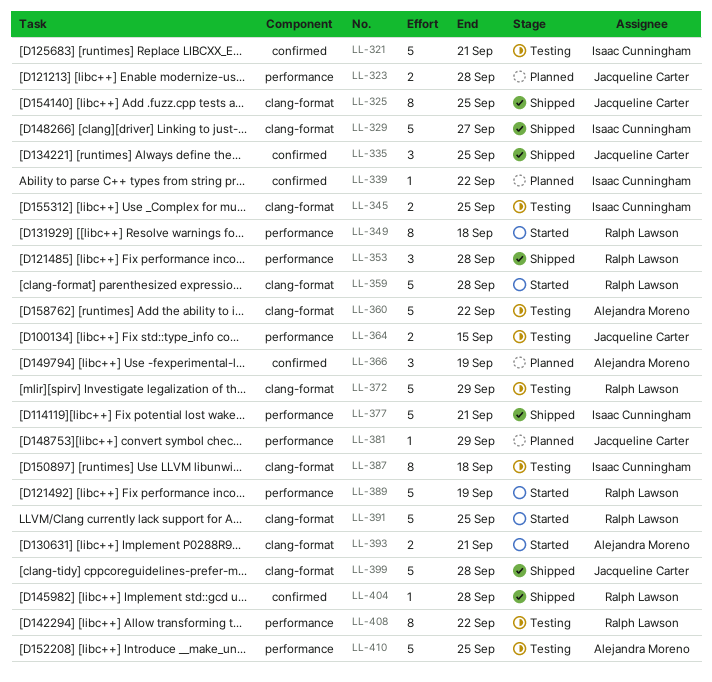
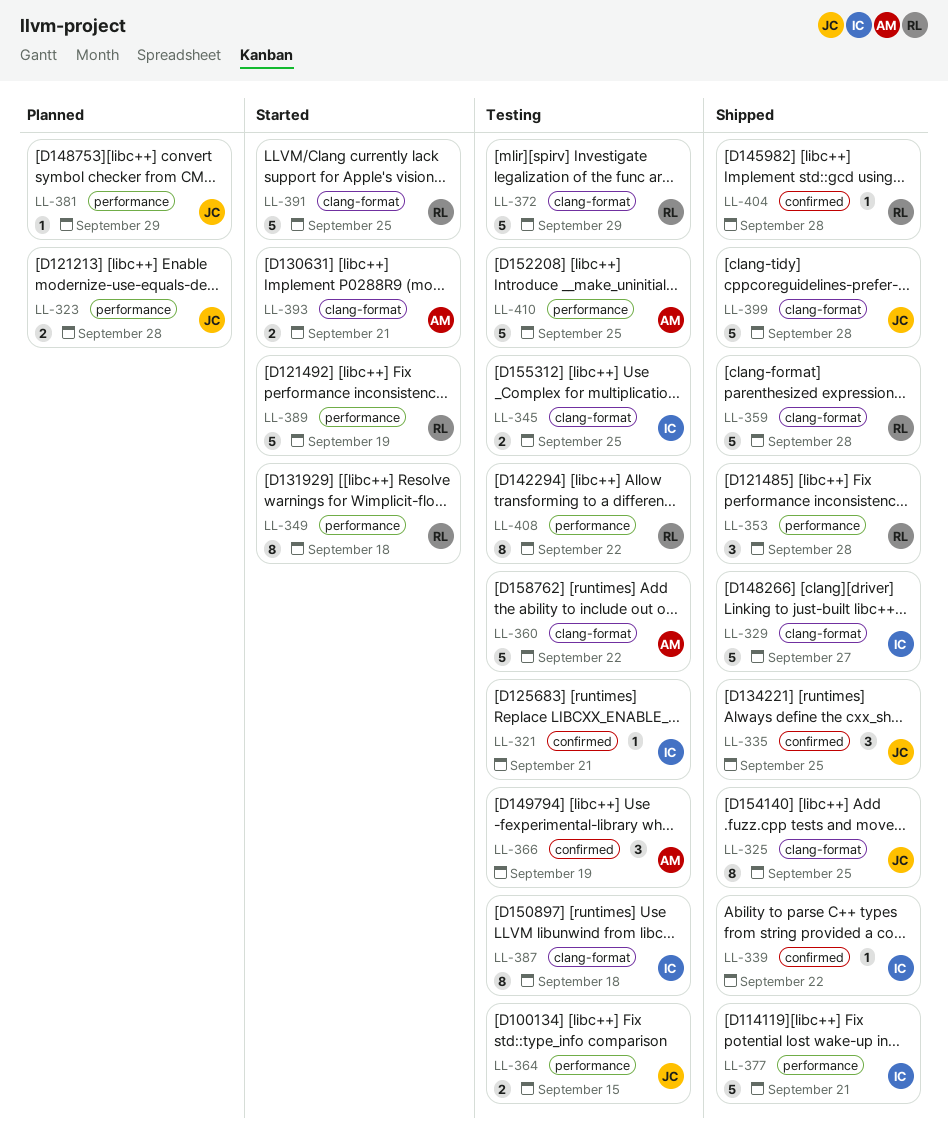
LL-321, estimate: 5 -> 1
LL-339, status: Planned -> Shipped
LL-359, status: Started -> Shipped
LL-366, status: Planned -> Testing

